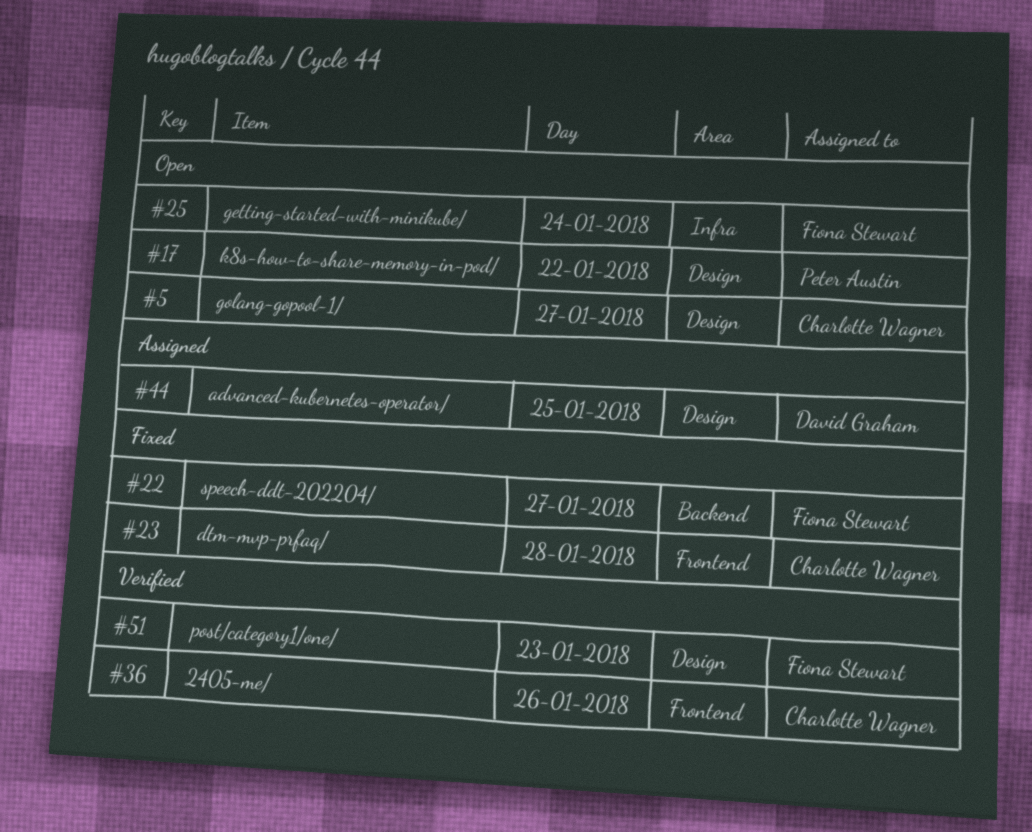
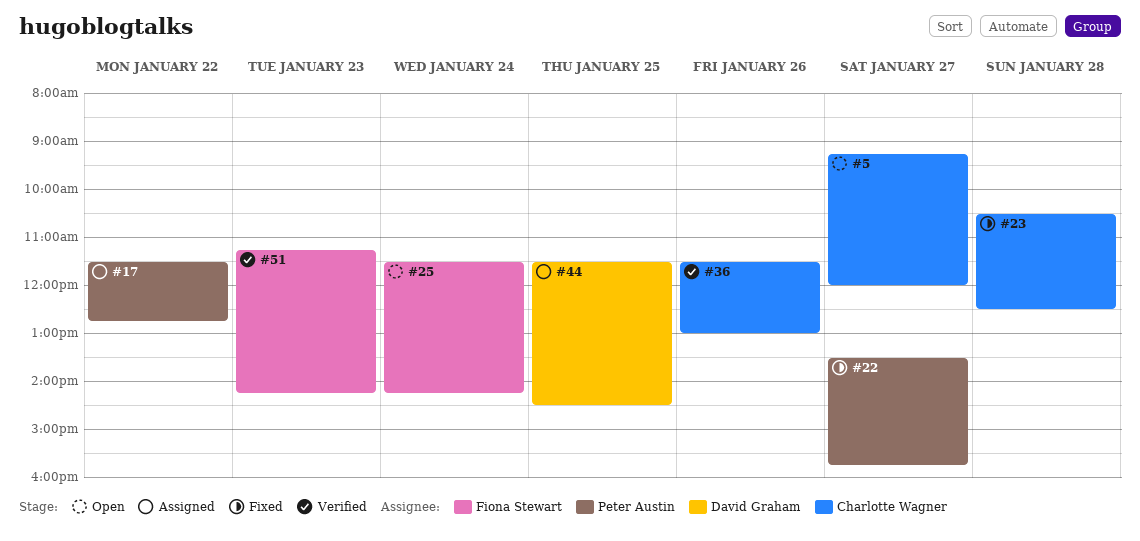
#17, status: Open -> Assigned
#22, owner: Fiona Stewart -> Peter Austin

